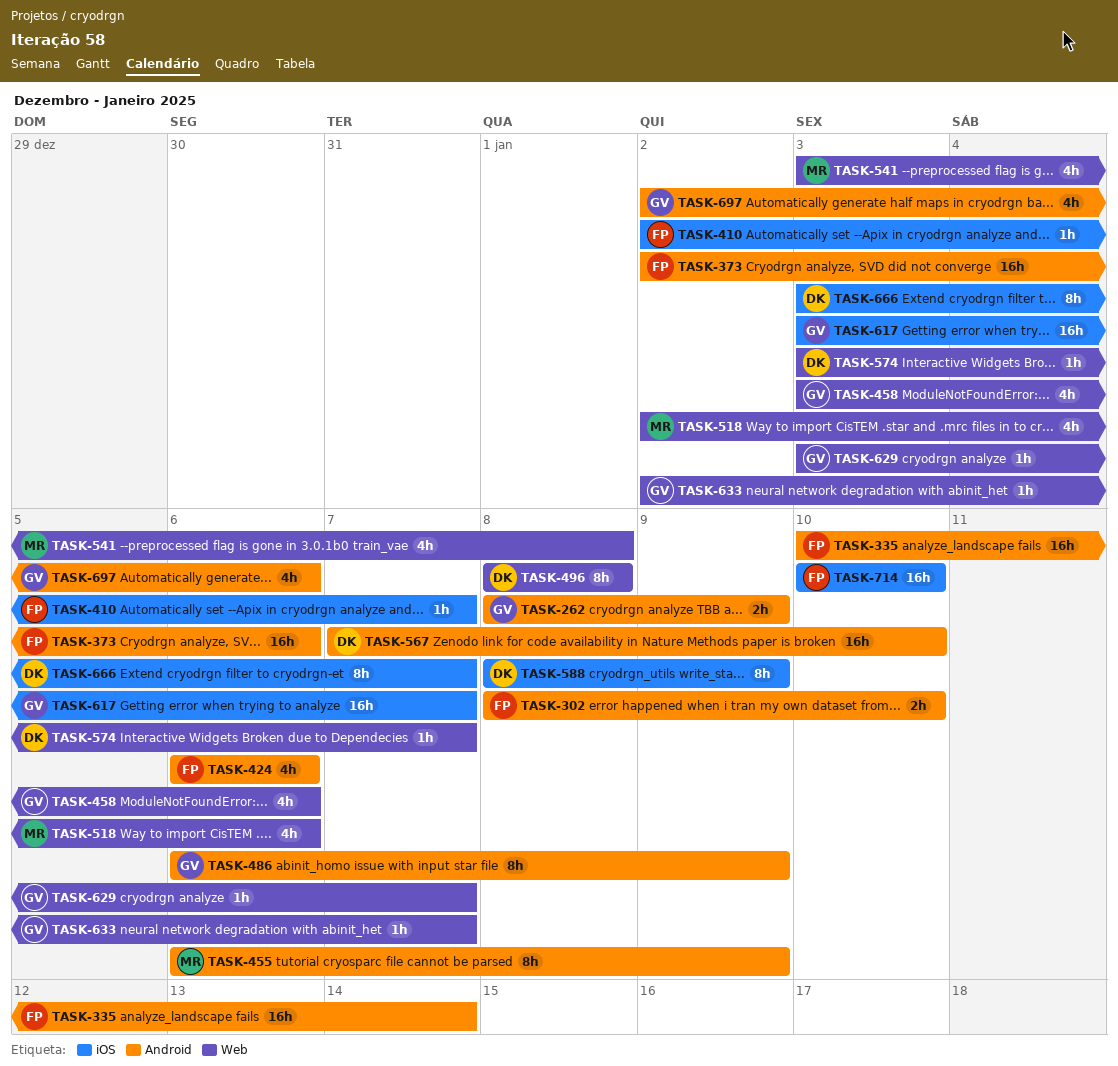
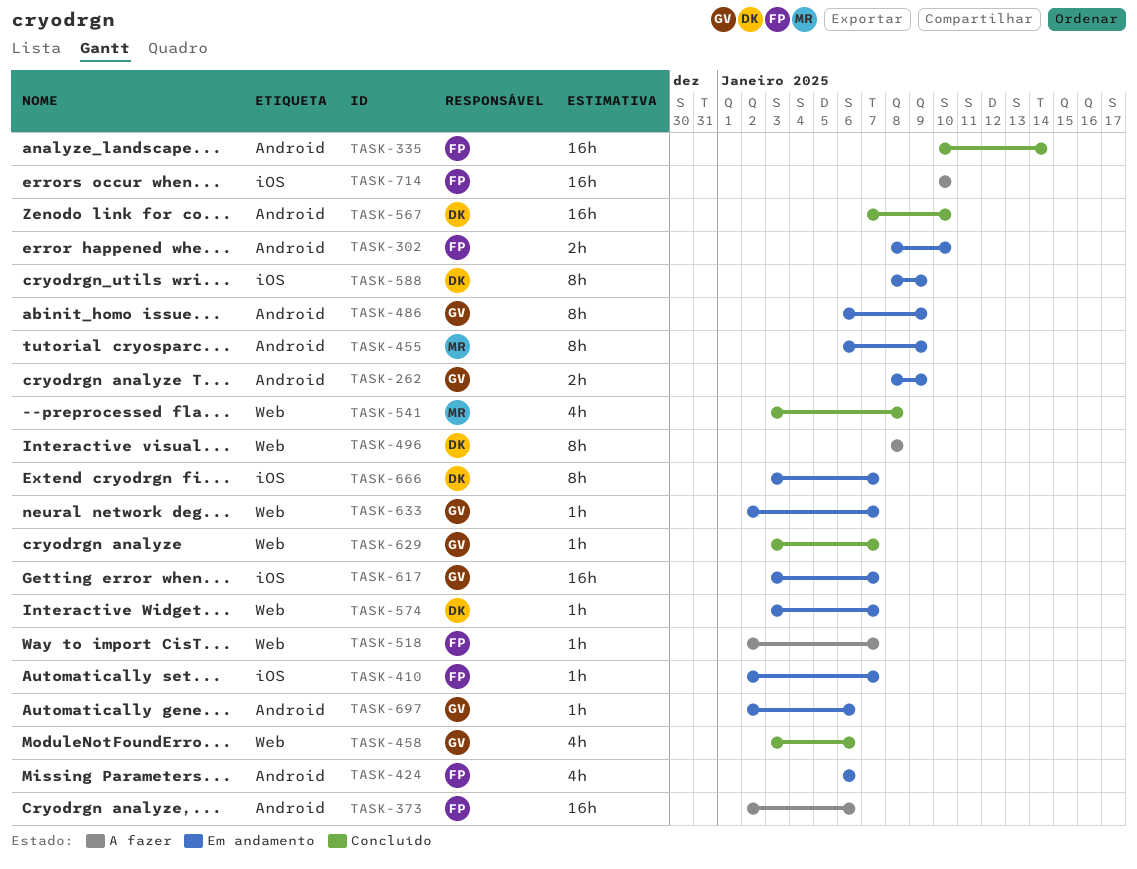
TASK-518, owner: MR -> FP
TASK-518, estimate: 4h -> 1h
TASK-518, due: Jan 6 -> Jan 7
TASK-697, estimate: 4h -> 1h

